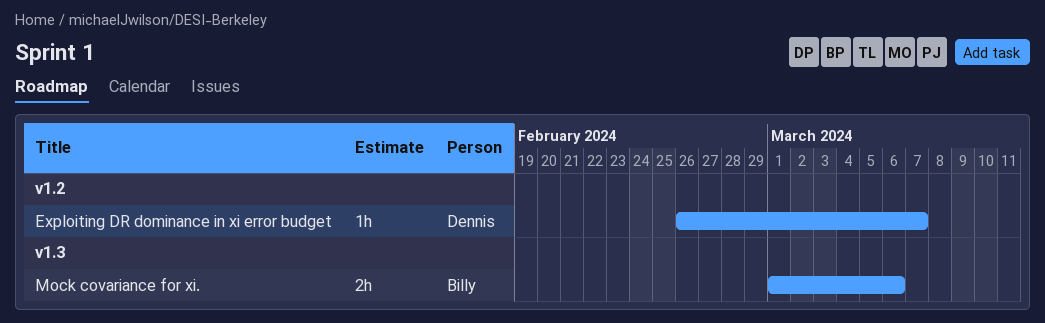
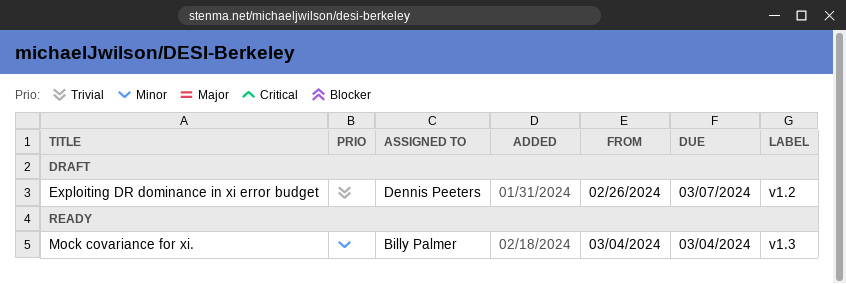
Mock covariance for xi., start: Mar 1 -> Mar 4
Mock covariance for xi., due: Mar 6 -> Mar 4

